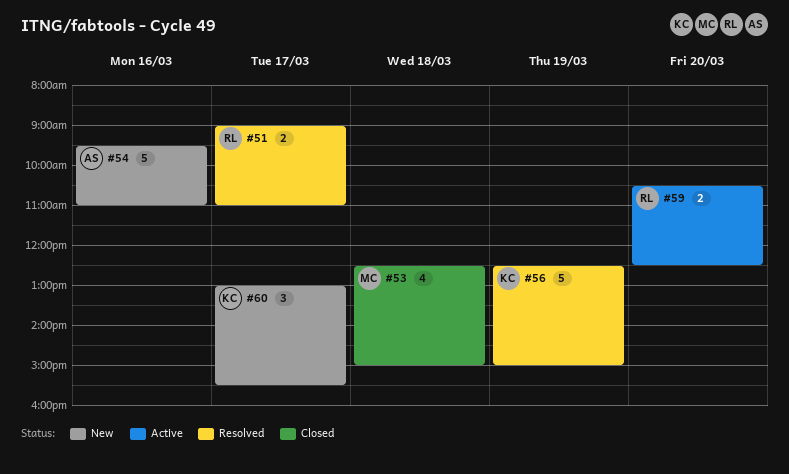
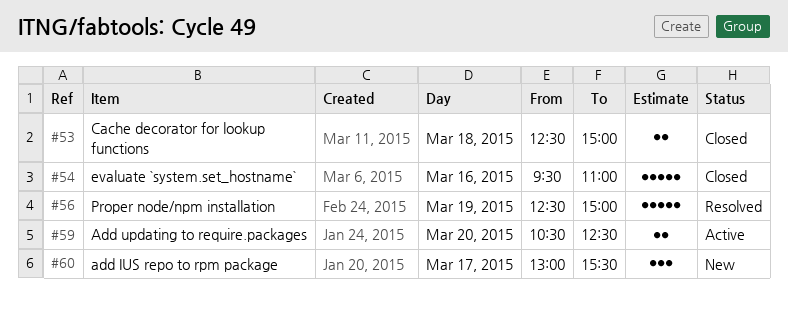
#51: present -> none
#53, estimate: 4 -> 2
#54, status: New -> Closed

